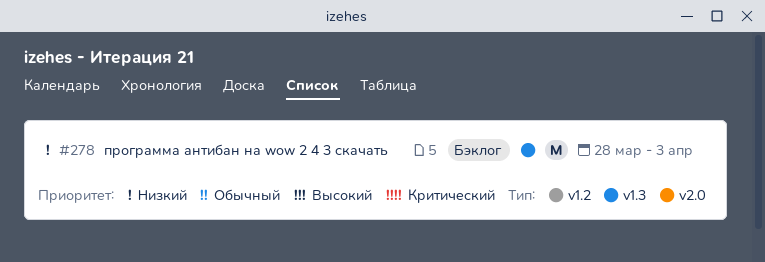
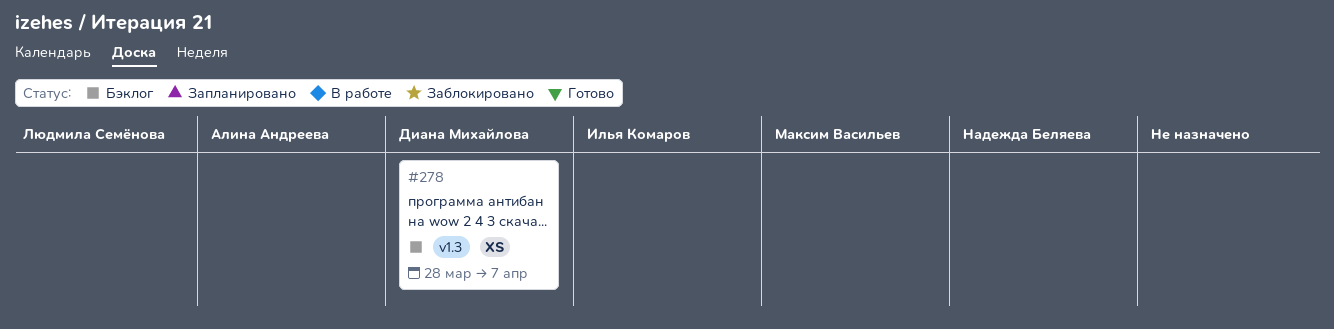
#278, estimate: M -> XS
#278, due: Apr 3 -> Apr 7

